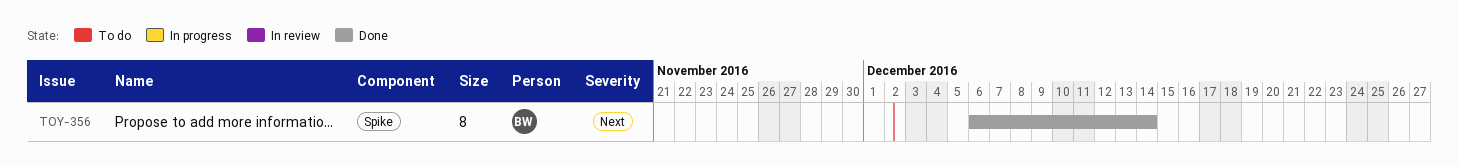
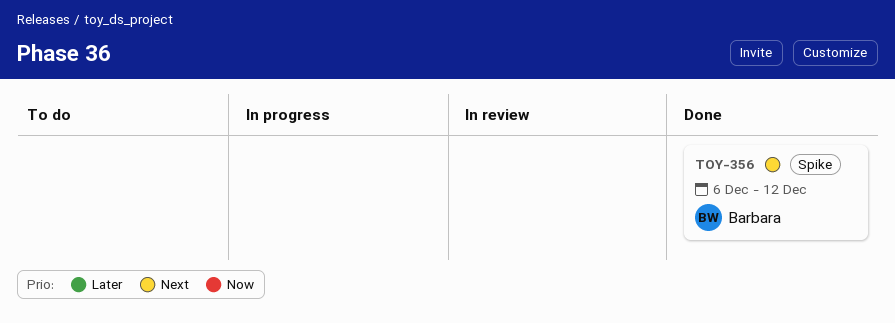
TOY-356, due: Dec 14 -> Dec 12

